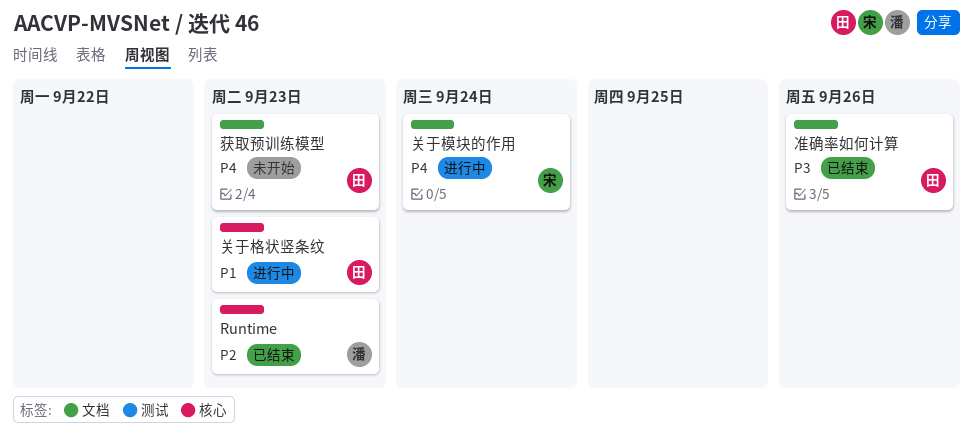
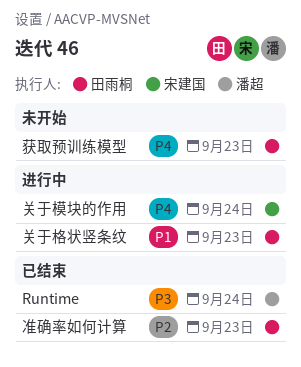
Runtime, priority: P2 -> P3
Runtime, due: Sep 23 -> Sep 24
准确率如何计算, priority: P3 -> P2
准确率如何计算, due: Sep 26 -> Sep 23

